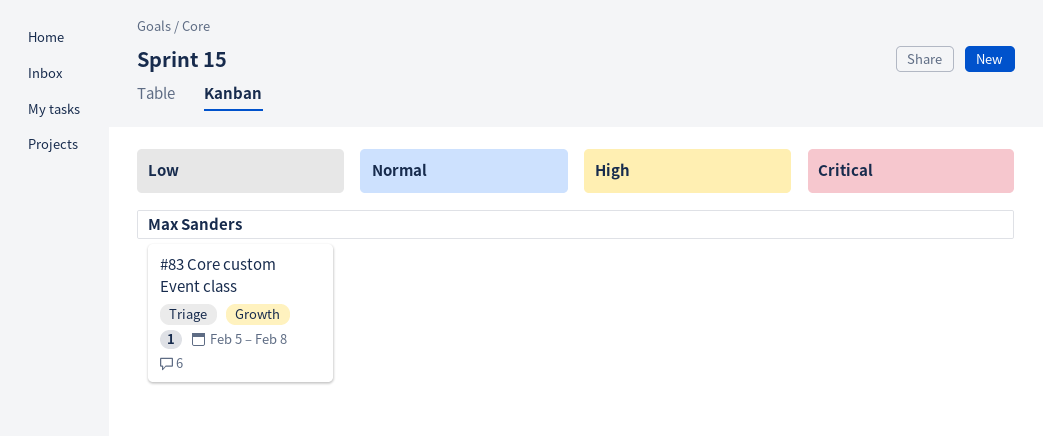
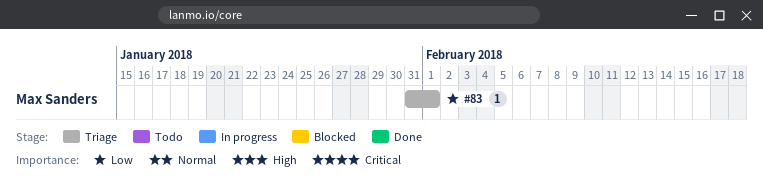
#83, start: Feb 5 -> Jan 31
#83, due: Feb 8 -> Feb 1

